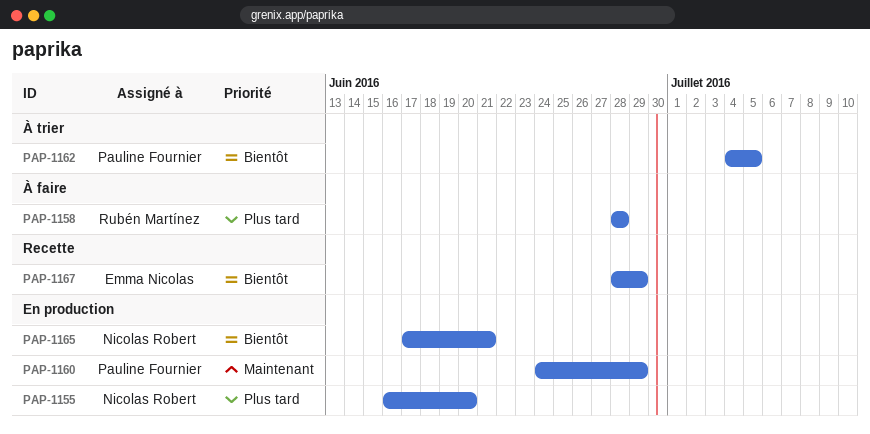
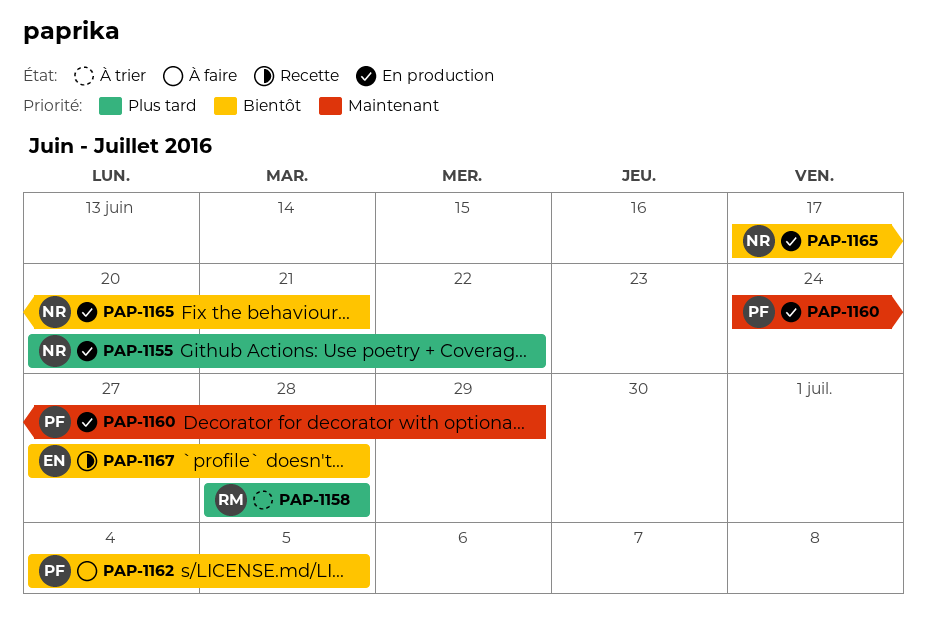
PAP-1155, start: Jun 16 -> Jun 20
PAP-1155, due: Jun 20 -> Jun 22
PAP-1158, status: À faire -> À trier
PAP-1162, status: À trier -> À faire
PAP-1167, start: Jun 28 -> Jun 27
PAP-1167, due: Jun 29 -> Jun 28

